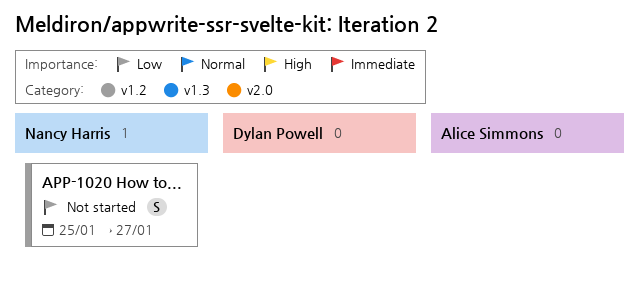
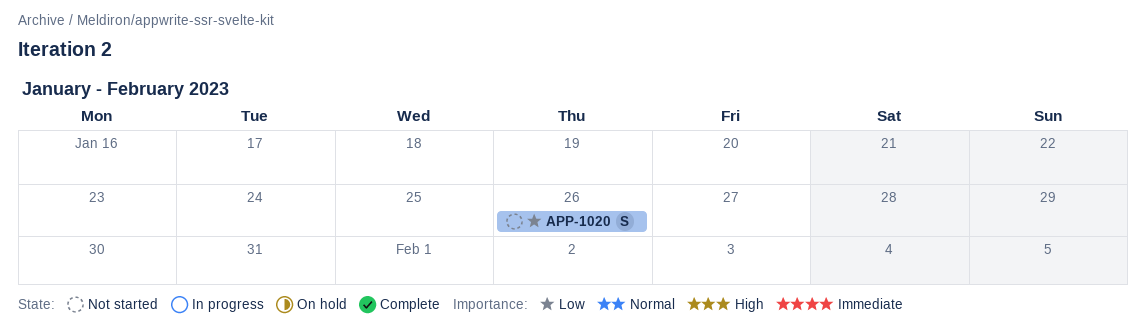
APP-1020, start: Jan 25 -> Jan 26
APP-1020, due: Jan 27 -> Jan 26

